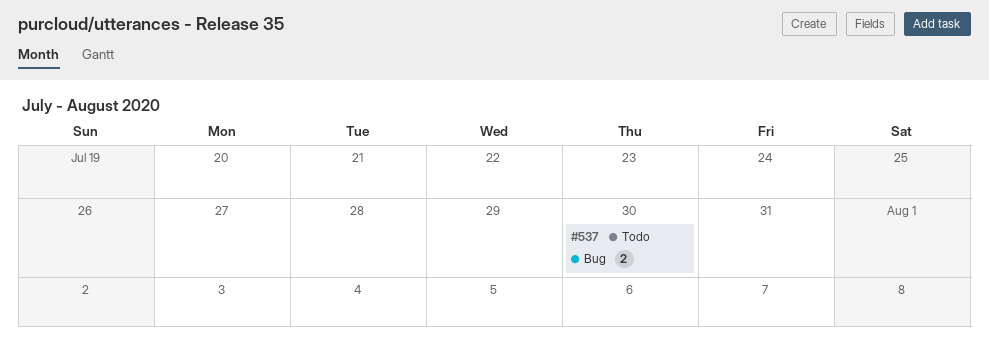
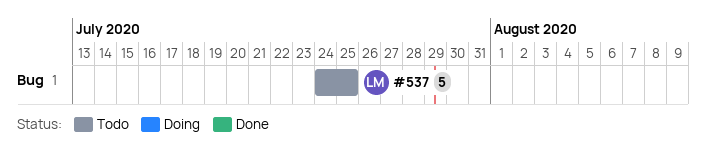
#537, estimate: 2 -> 5
#537, due: Jul 30 -> Jul 25

